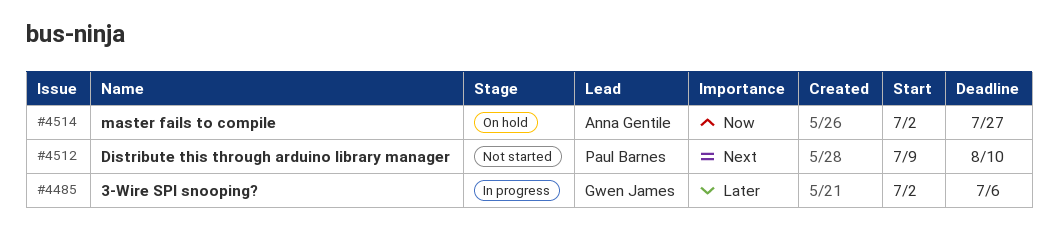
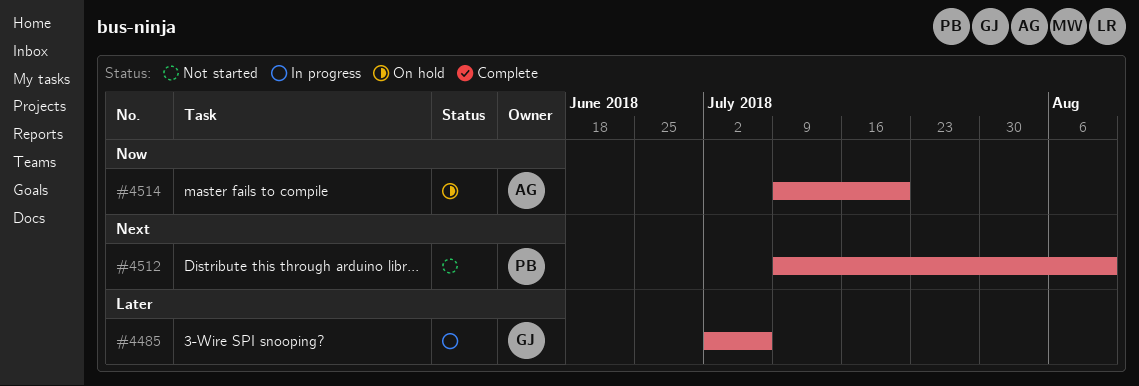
#4514, start: Jul 2 -> Jul 9
#4514, due: Jul 27 -> Jul 20

